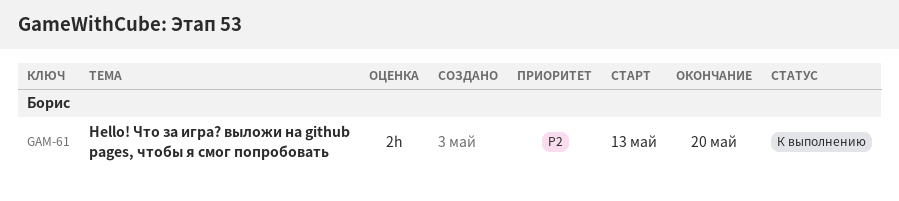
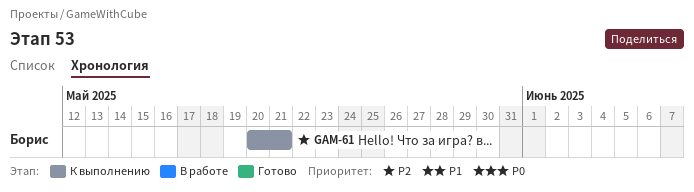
GAM-61, start: May 13 -> May 20
GAM-61, due: May 20 -> May 21

